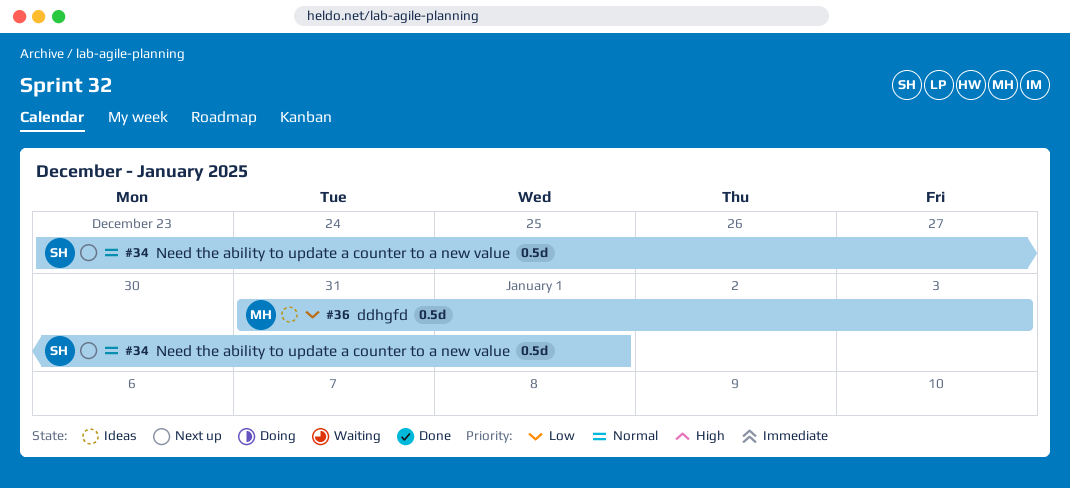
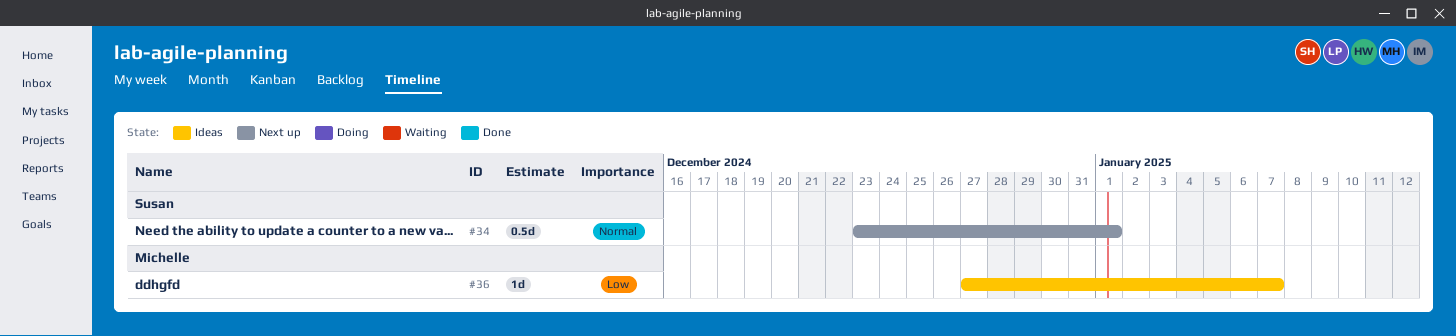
#36, estimate: 0.5d -> 1d
#36, start: Dec 31 -> Dec 27
#36, due: Jan 3 -> Jan 7

